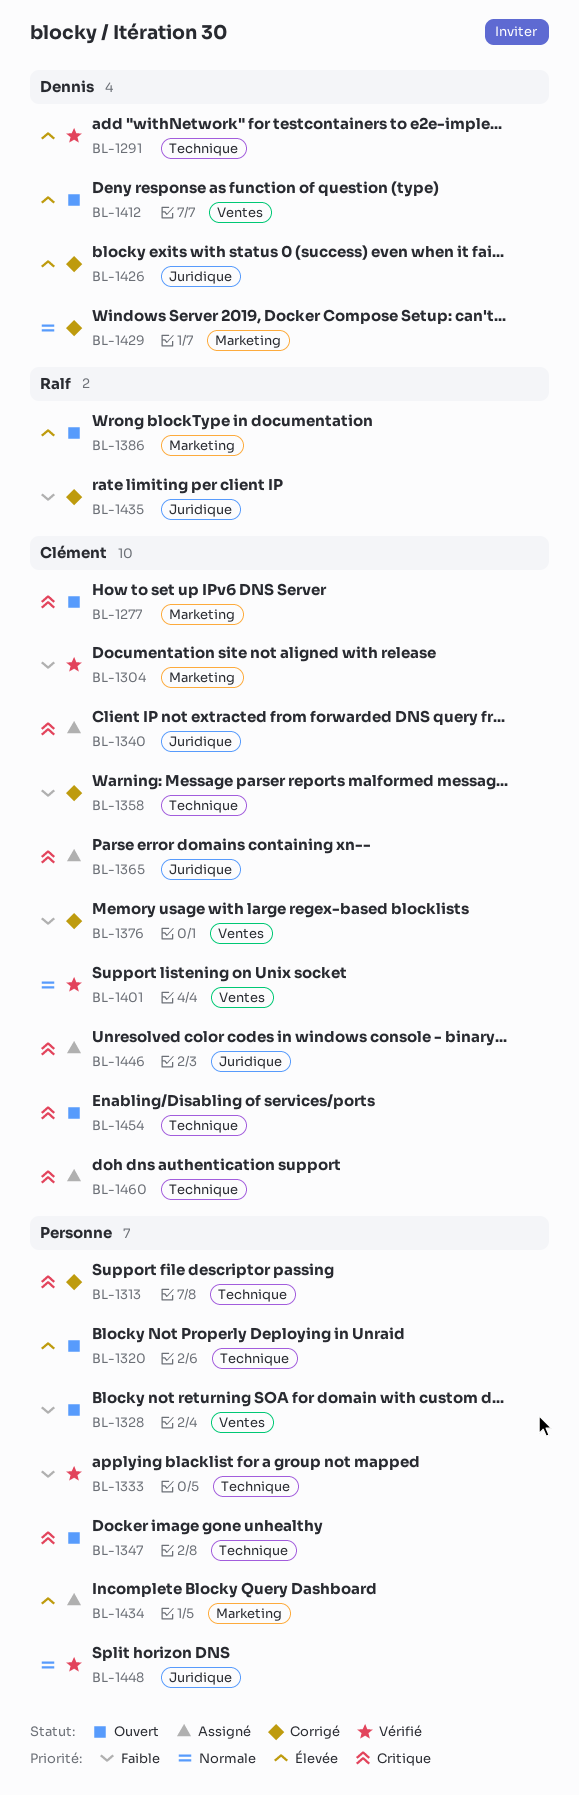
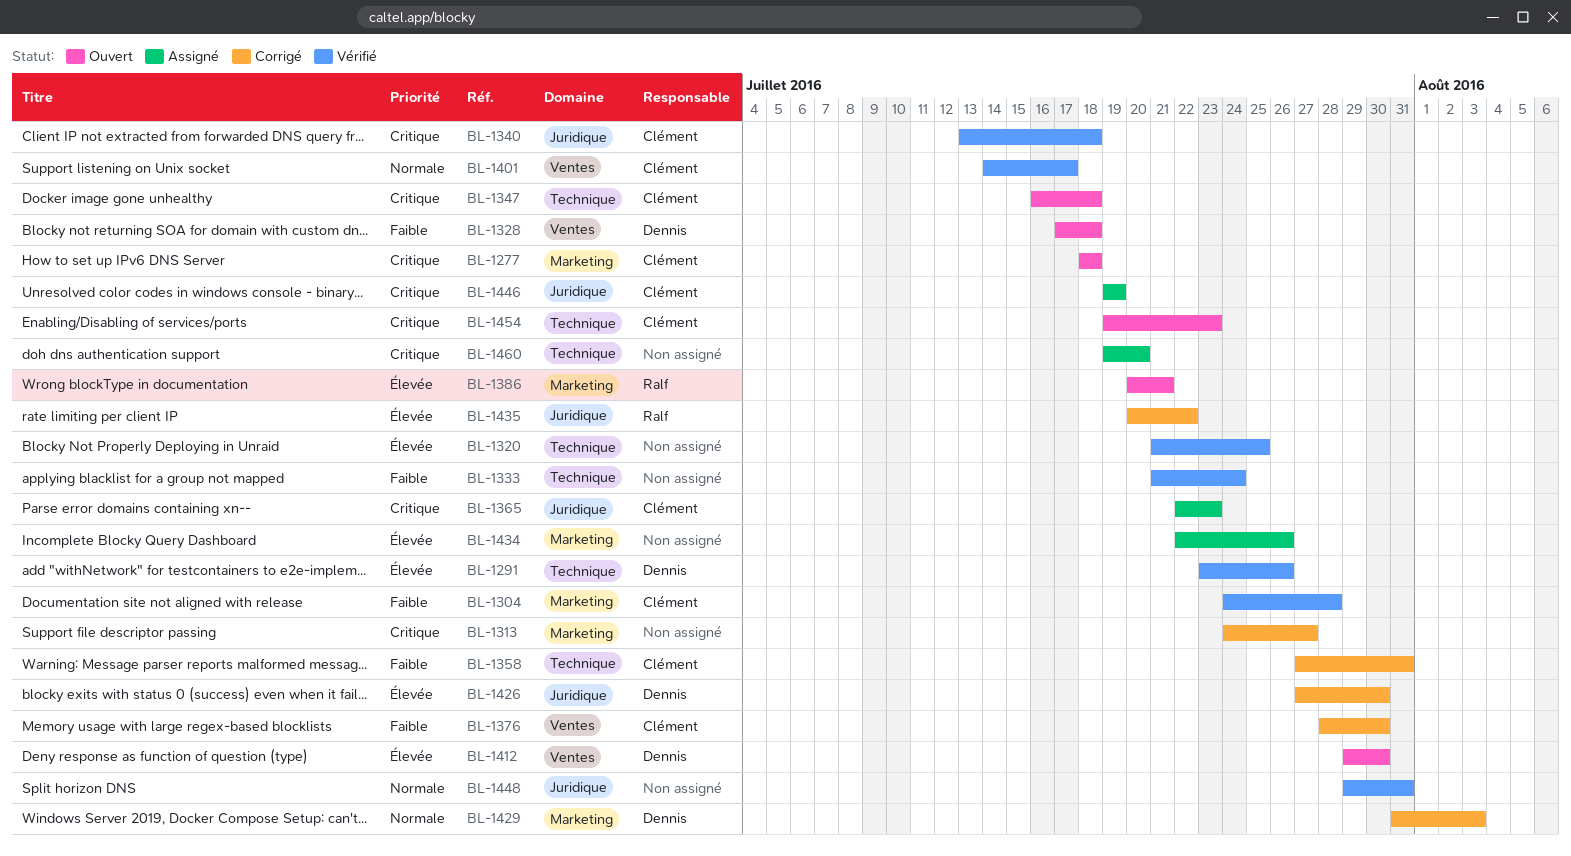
BL-1313, label: Technique -> Marketing
BL-1320, status: Ouvert -> Vérifié
BL-1328, owner: none -> Dennis
BL-1340, status: Assigné -> Vérifié
BL-1347, owner: none -> Clément
BL-1435, priority: Faible -> Élevée
BL-1460, owner: Clément -> none

